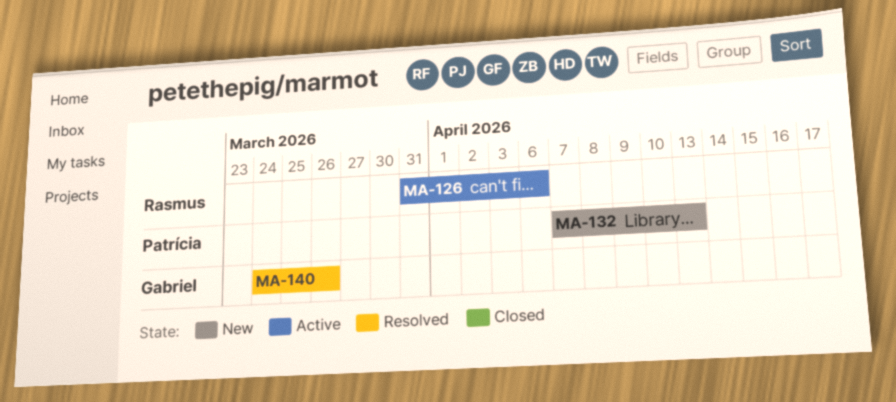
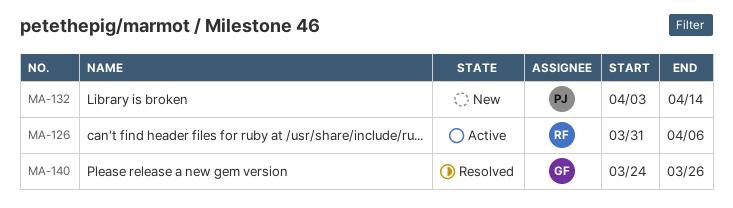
MA-132, start: Apr 7 -> Apr 3
MA-132, due: Apr 13 -> Apr 14

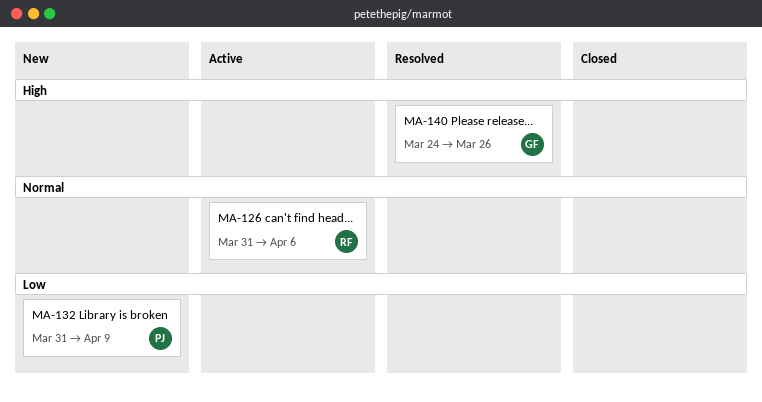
MA-132, start: Apr 3 -> Mar 31
MA-132, due: Apr 14 -> Apr 9

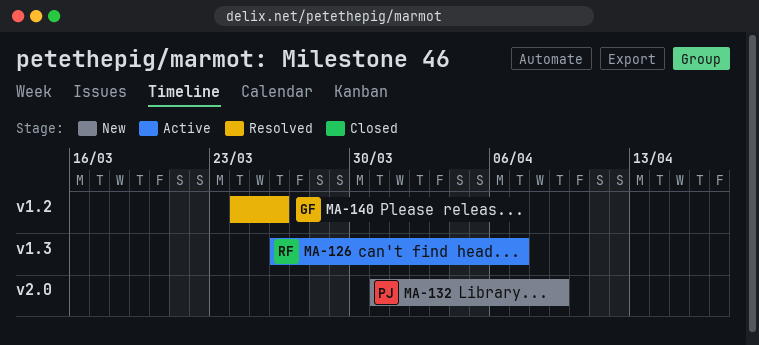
MA-126, start: Mar 31 -> Mar 26
MA-126, due: Apr 6 -> Apr 7

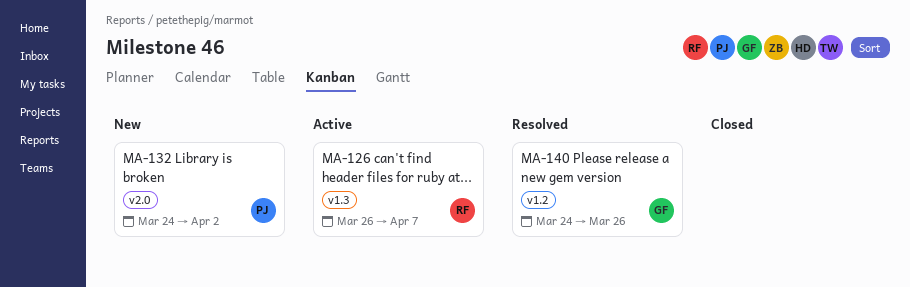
MA-132, start: Mar 31 -> Mar 24
MA-132, due: Apr 9 -> Apr 2

